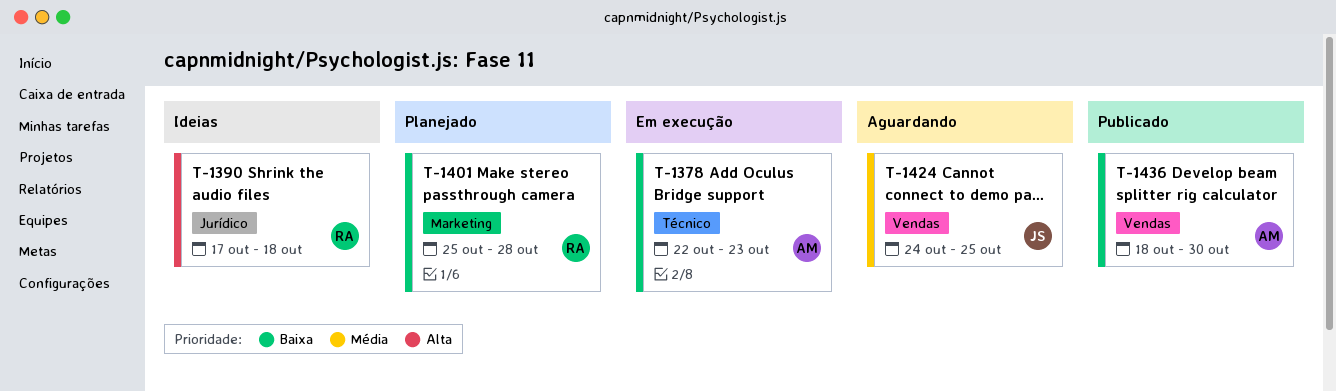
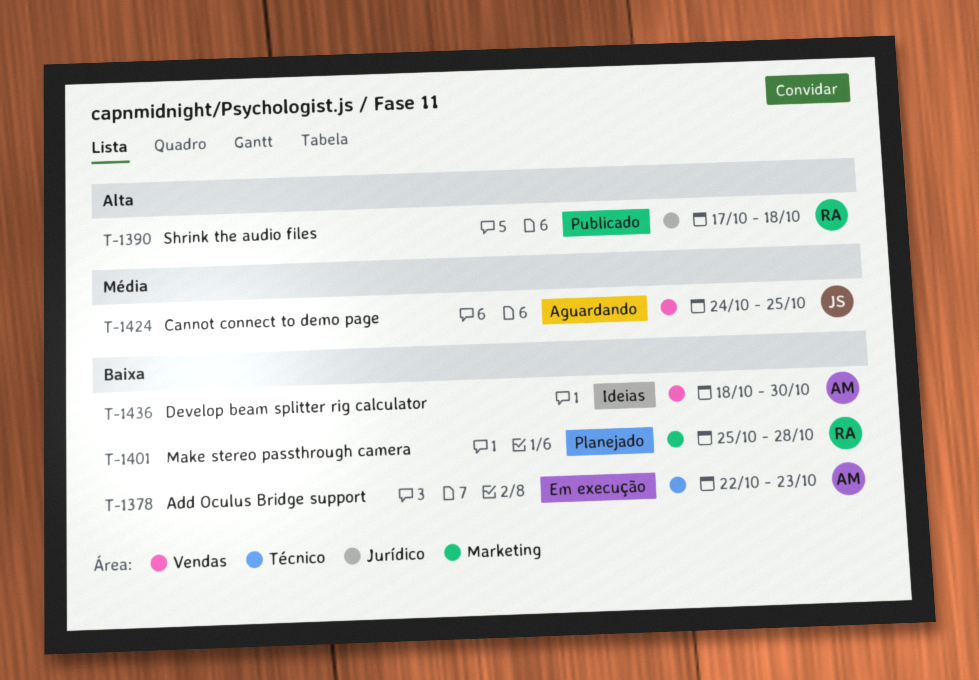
T-1390, status: Ideias -> Publicado
T-1436, status: Publicado -> Ideias

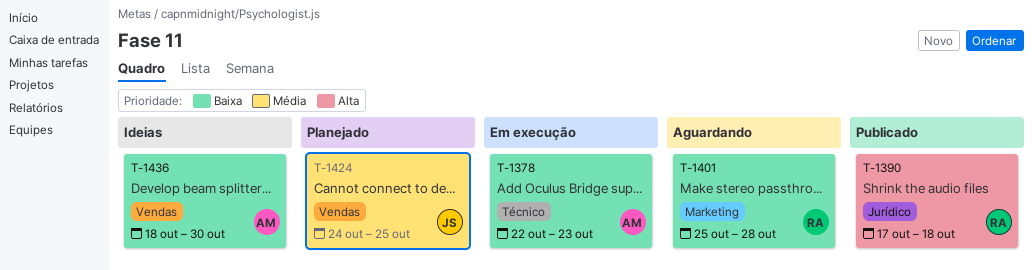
T-1401, status: Planejado -> Aguardando
T-1424, status: Aguardando -> Planejado

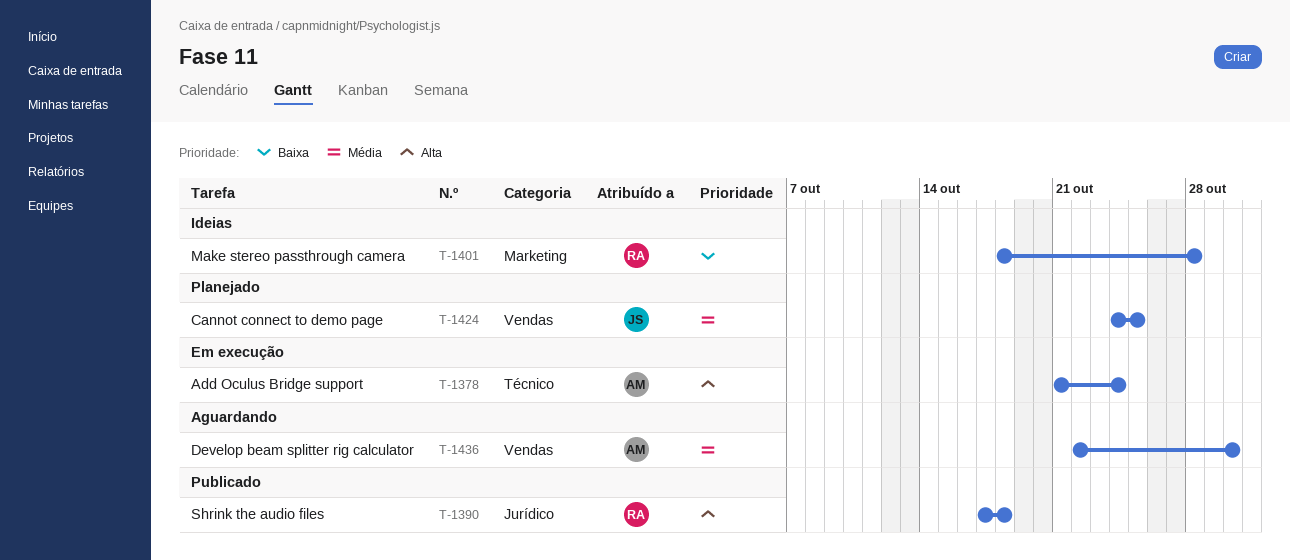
T-1378, priority: Baixa -> Alta
T-1378, start: Oct 22 -> Oct 21
T-1378, due: Oct 23 -> Oct 24
T-1401, status: Aguardando -> Ideias
T-1401, start: Oct 25 -> Oct 18
T-1436, status: Ideias -> Aguardando
T-1436, priority: Baixa -> Média
T-1436, start: Oct 18 -> Oct 22

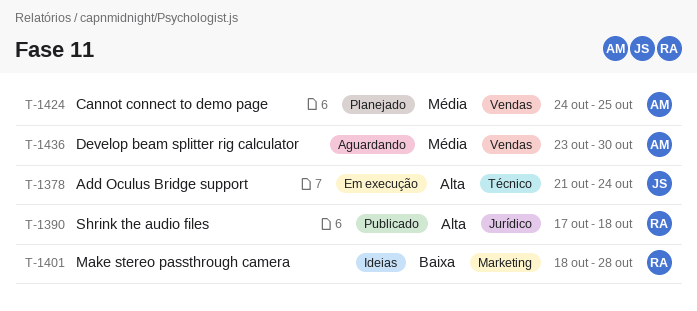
T-1378, owner: AM -> JS
T-1424, owner: JS -> AM
T-1436, start: Oct 22 -> Oct 23

